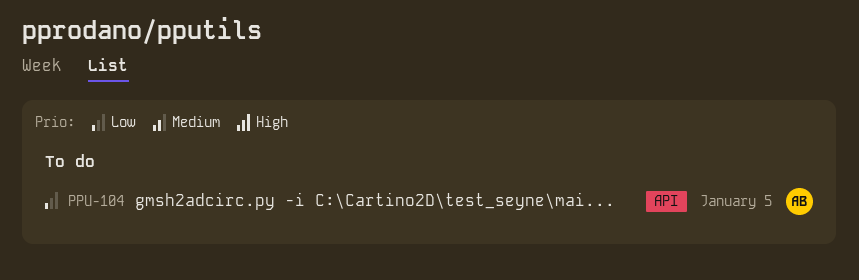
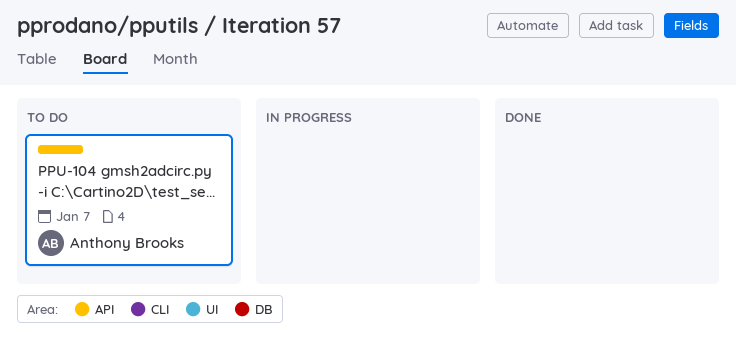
PPU-104, due: Jan 5 -> Jan 7

